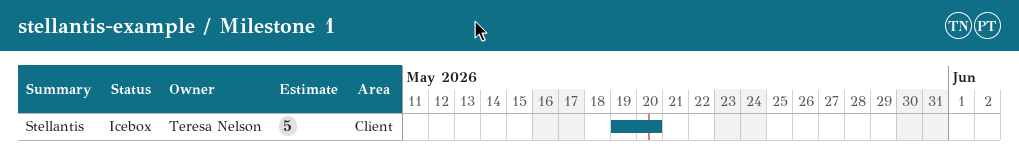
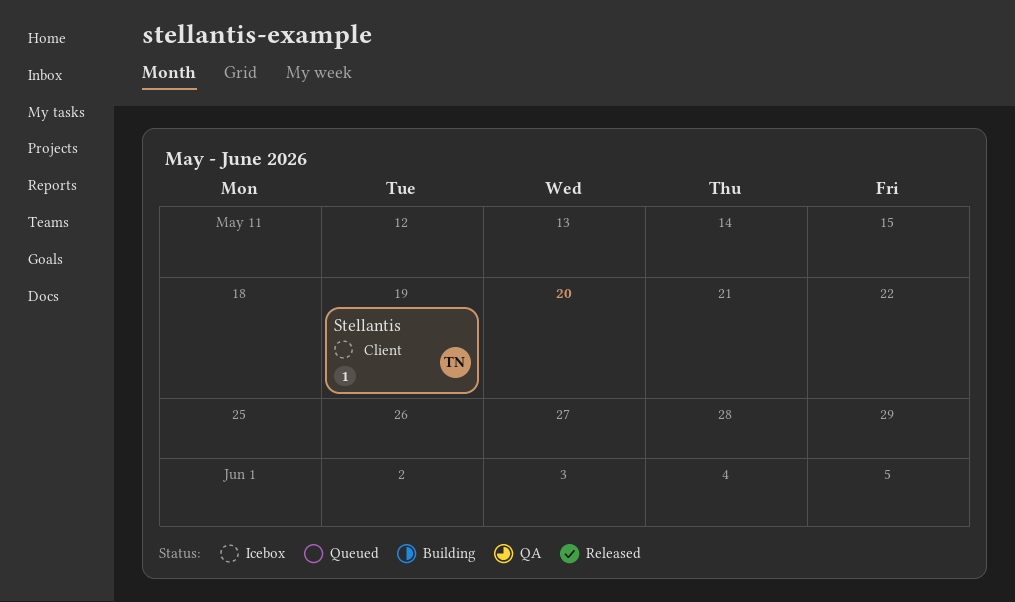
Stellantis, estimate: 5 -> 1
Stellantis, due: May 20 -> May 19

